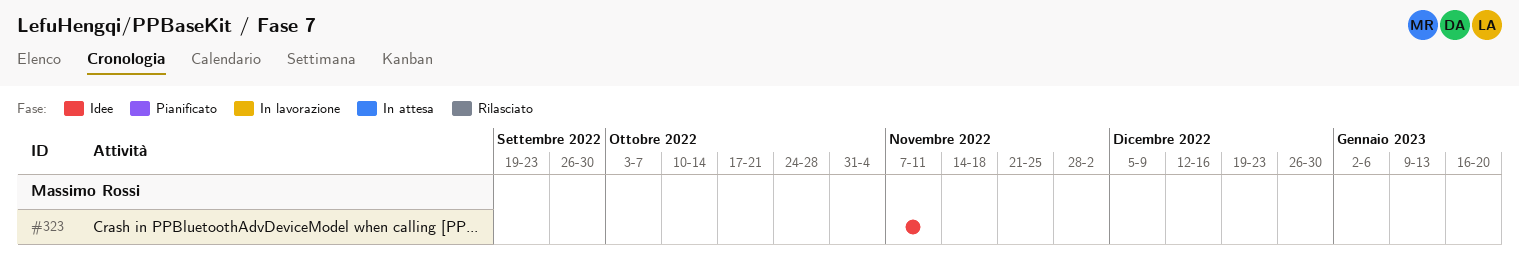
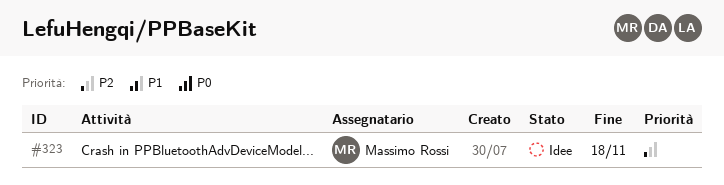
#323, due: Nov 11 -> Nov 18

